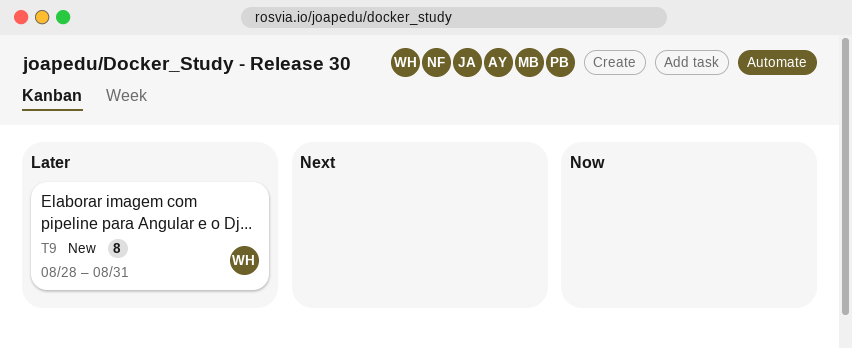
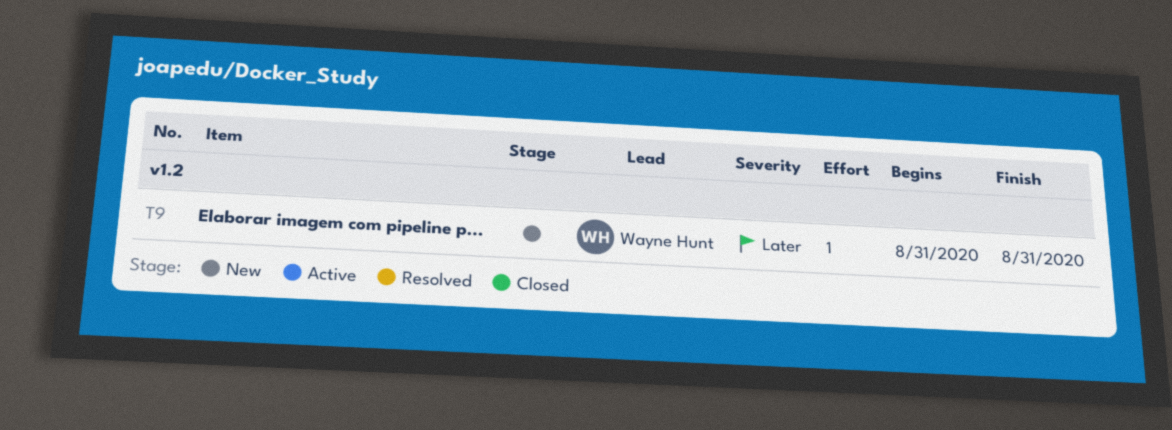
T9, estimate: 8 -> 1
T9, start: Aug 28 -> Aug 31

